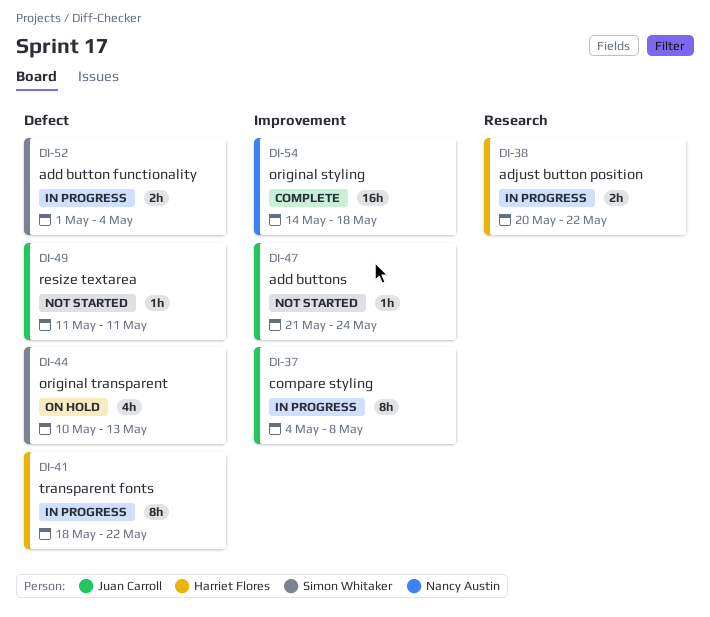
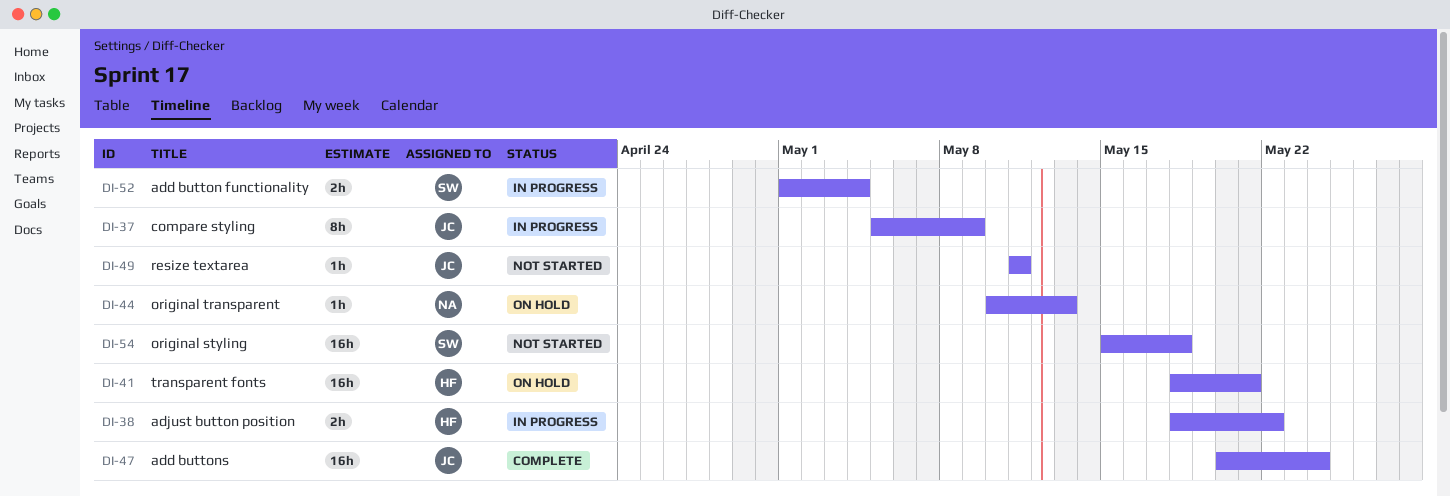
DI-37, start: May 4 -> May 5
DI-37, due: May 8 -> May 9
DI-38, start: May 20 -> May 18
DI-41, status: In progress -> On hold
DI-41, estimate: 8h -> 16h
DI-41, due: May 22 -> May 21
DI-44, owner: Simon Whitaker -> Nancy Austin
DI-44, estimate: 4h -> 1h
DI-47, status: Not started -> Complete
DI-47, estimate: 1h -> 16h
DI-47, start: May 21 -> May 20
DI-54, status: Complete -> Not started
DI-54, owner: Nancy Austin -> Simon Whitaker
DI-54, start: May 14 -> May 15

